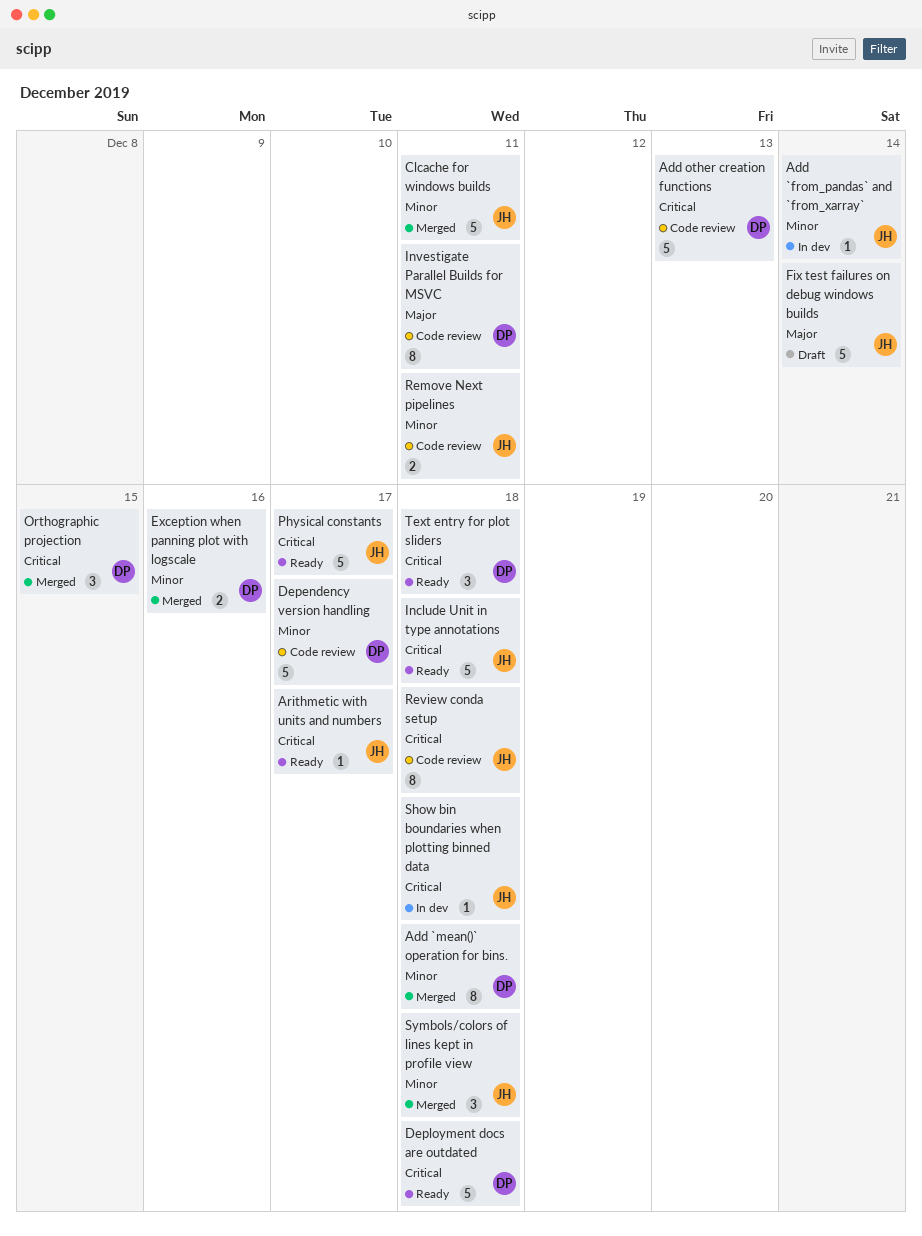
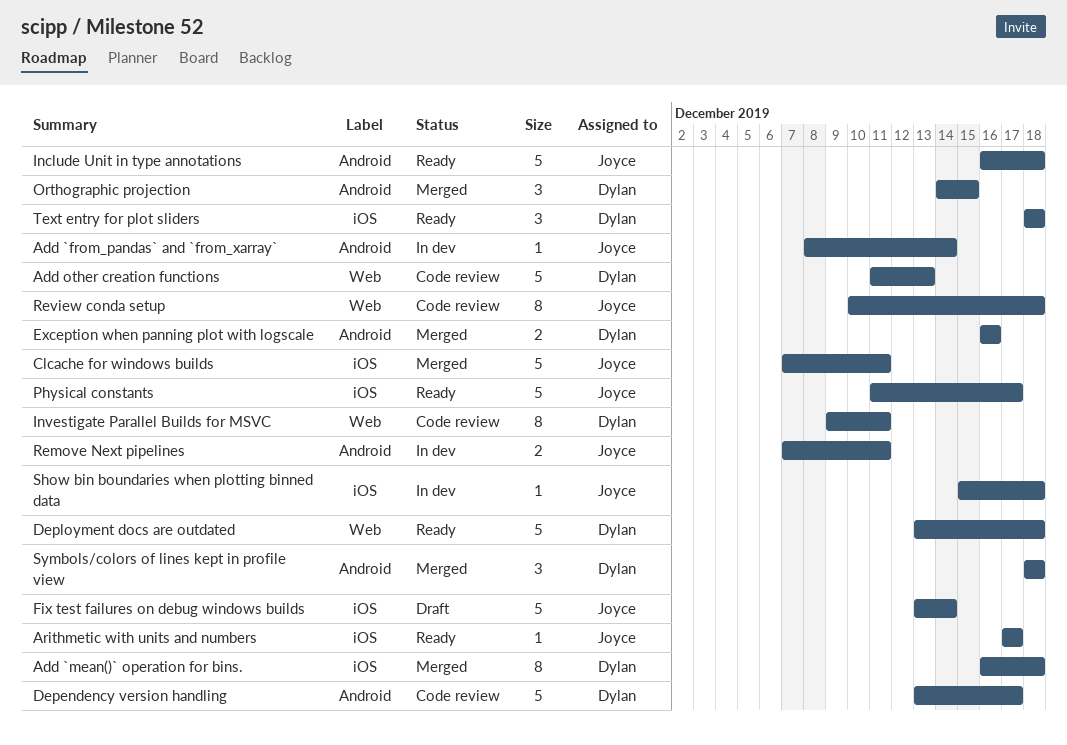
Remove Next pipelines, status: Code review -> In dev
Symbols/colors of lines kept in profile view, owner: Joyce -> Dylan

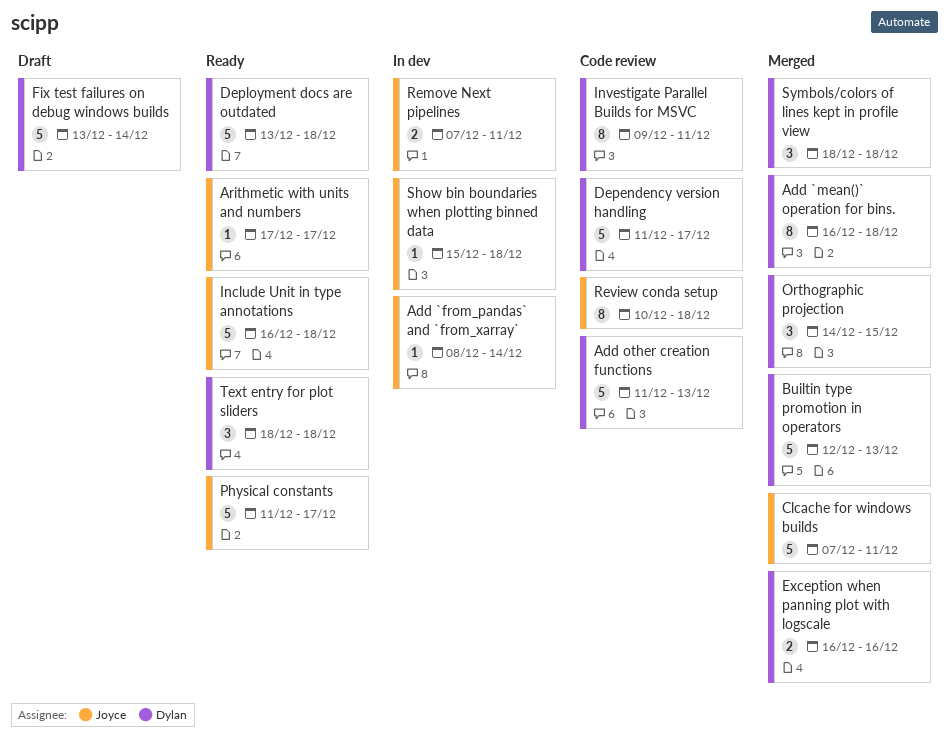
Builtin type promotion in operators: none -> present
Dependency version handling, start: Dec 13 -> Dec 11
Fix test failures on debug windows builds, owner: Joyce -> Dylan

